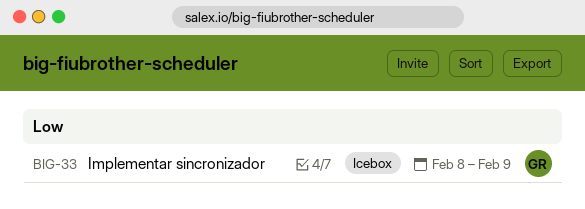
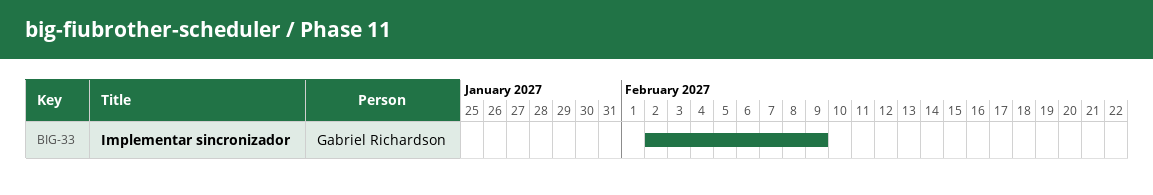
BIG-33, start: Feb 8 -> Feb 2

